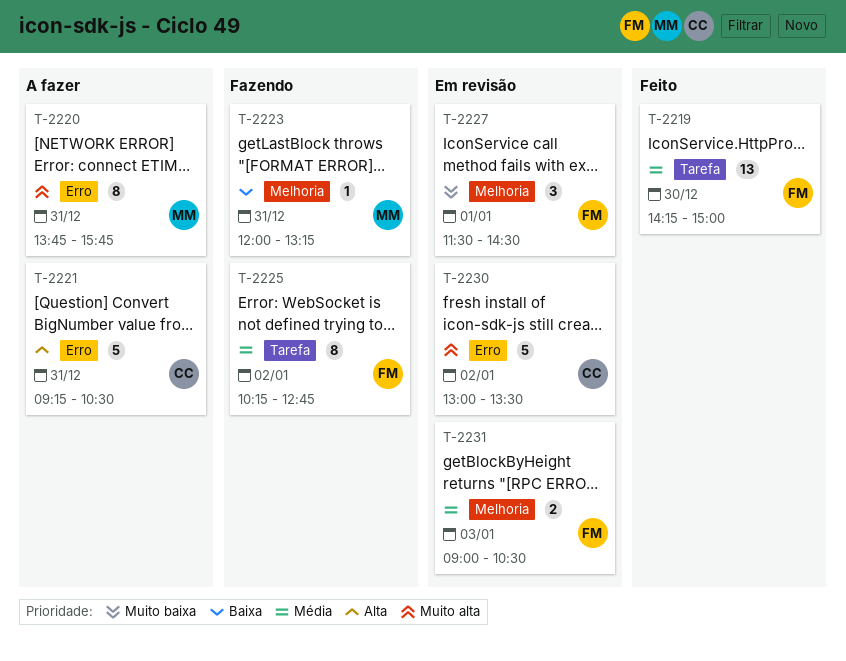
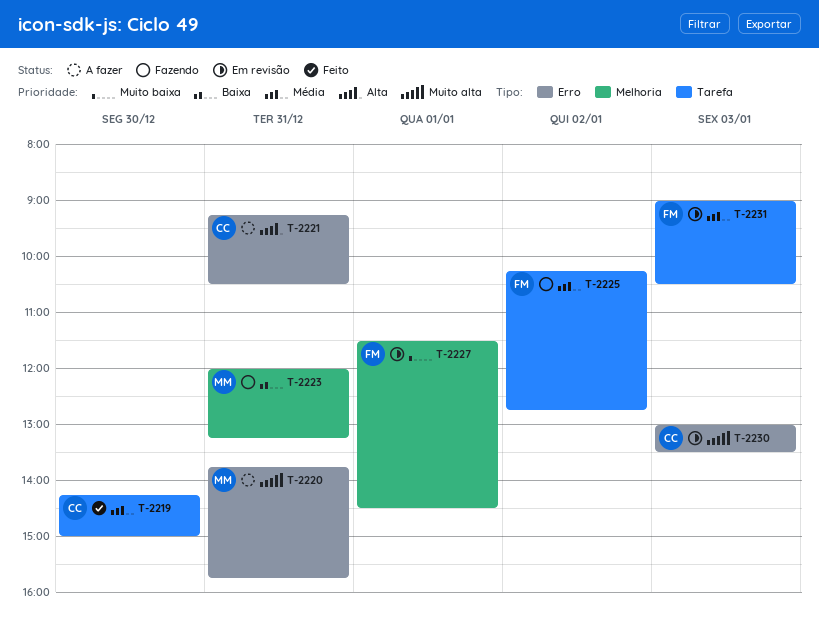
T-2219, owner: FM -> CC
T-2230, day: Jan 2 -> Jan 3
T-2231, label: Melhoria -> Tarefa

